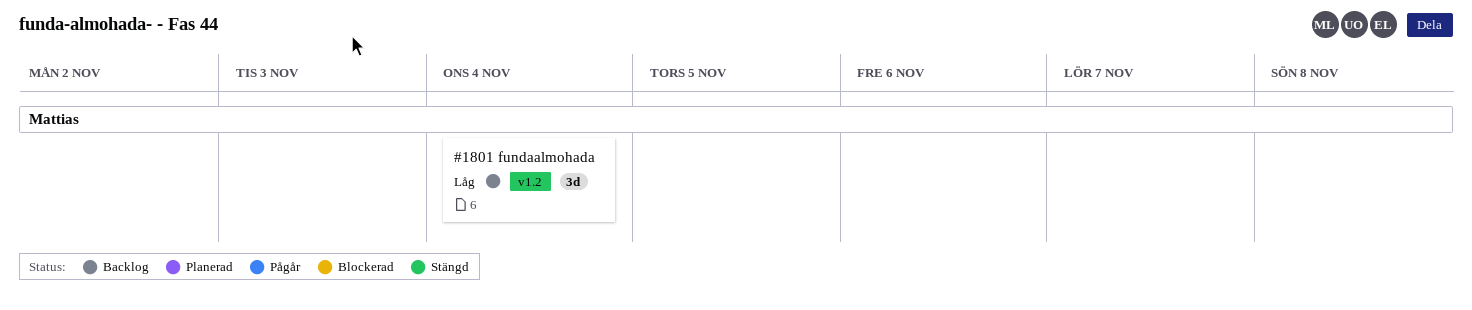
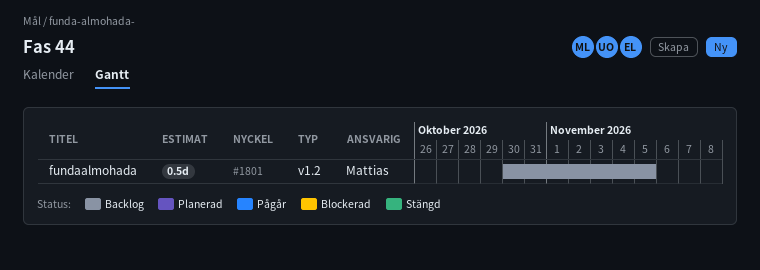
#1801, estimate: 3d -> 0.5d
#1801, due: Nov 4 -> Nov 5

